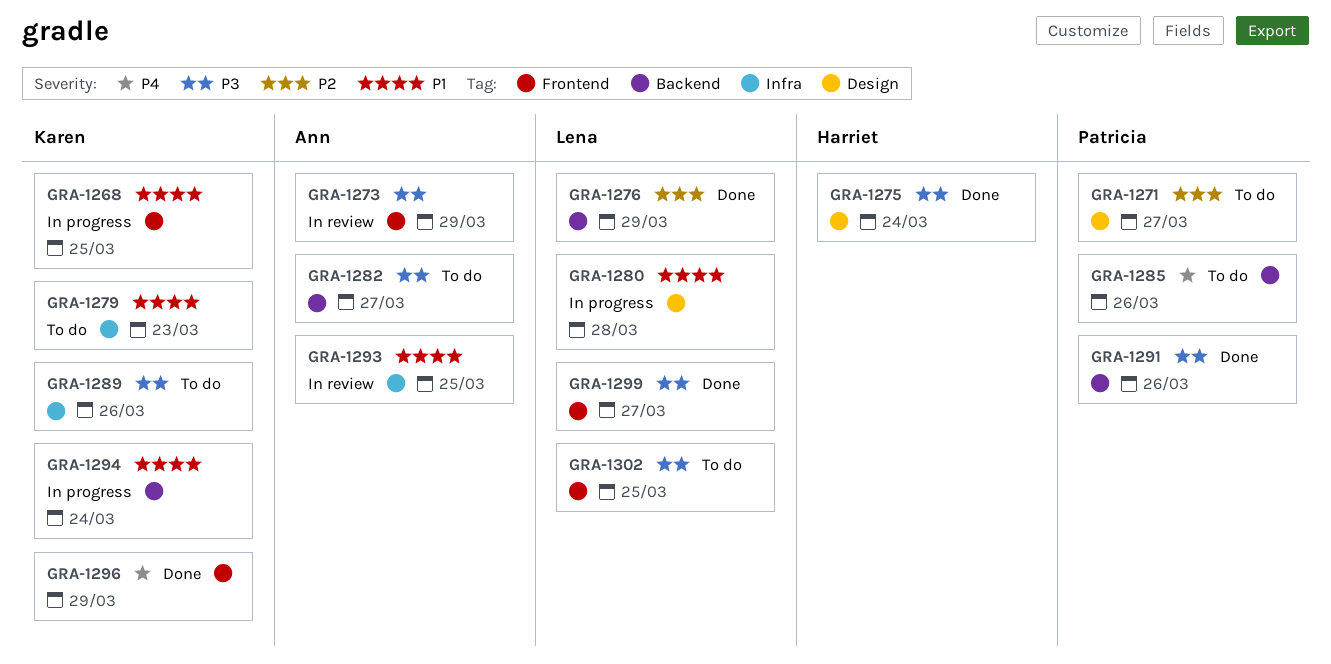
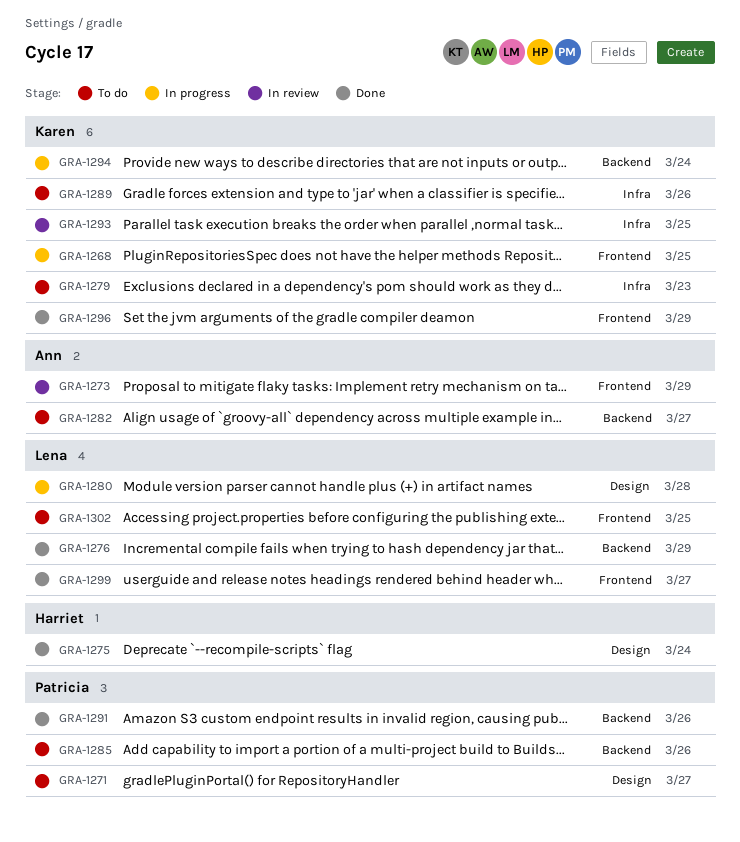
GRA-1293, owner: Ann -> Karen

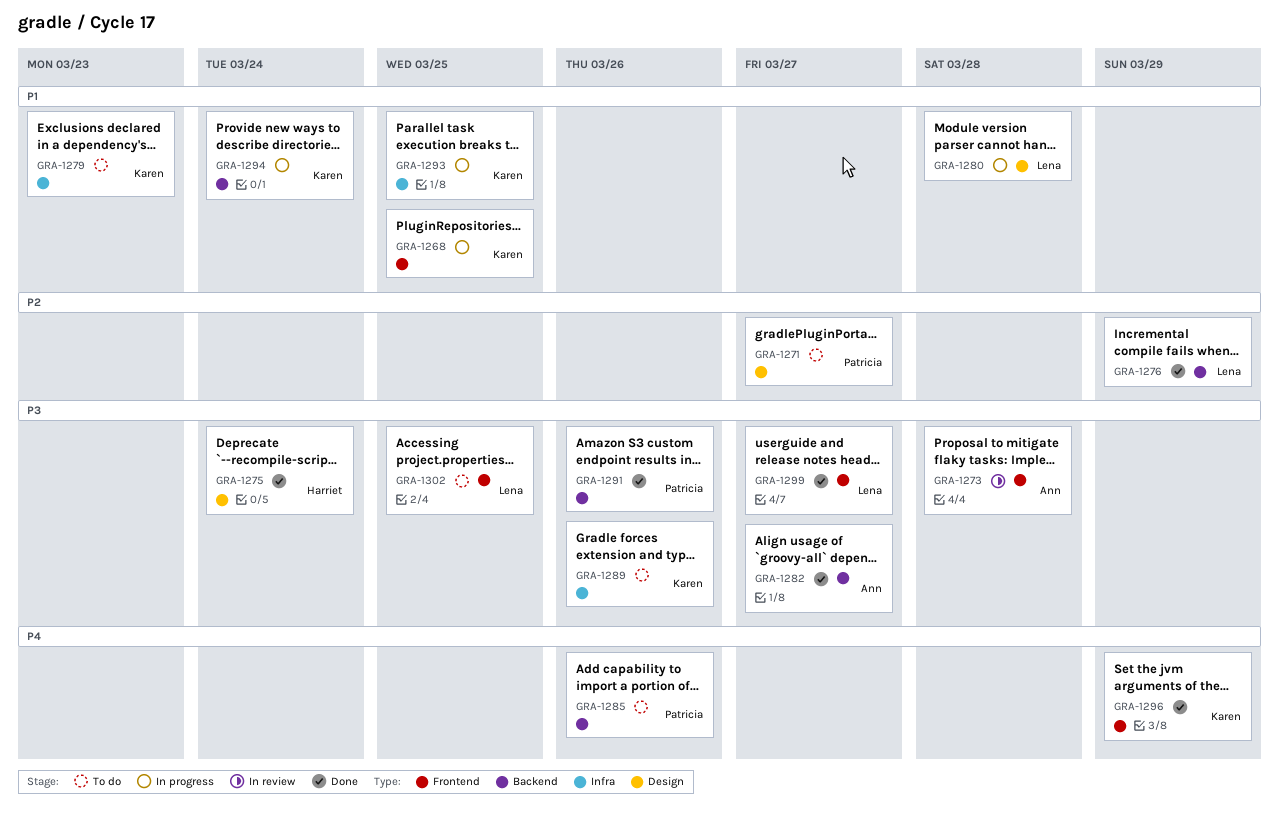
GRA-1273, due: Mar 29 -> Mar 28
GRA-1282, status: To do -> Done
GRA-1293, status: In review -> In progress

